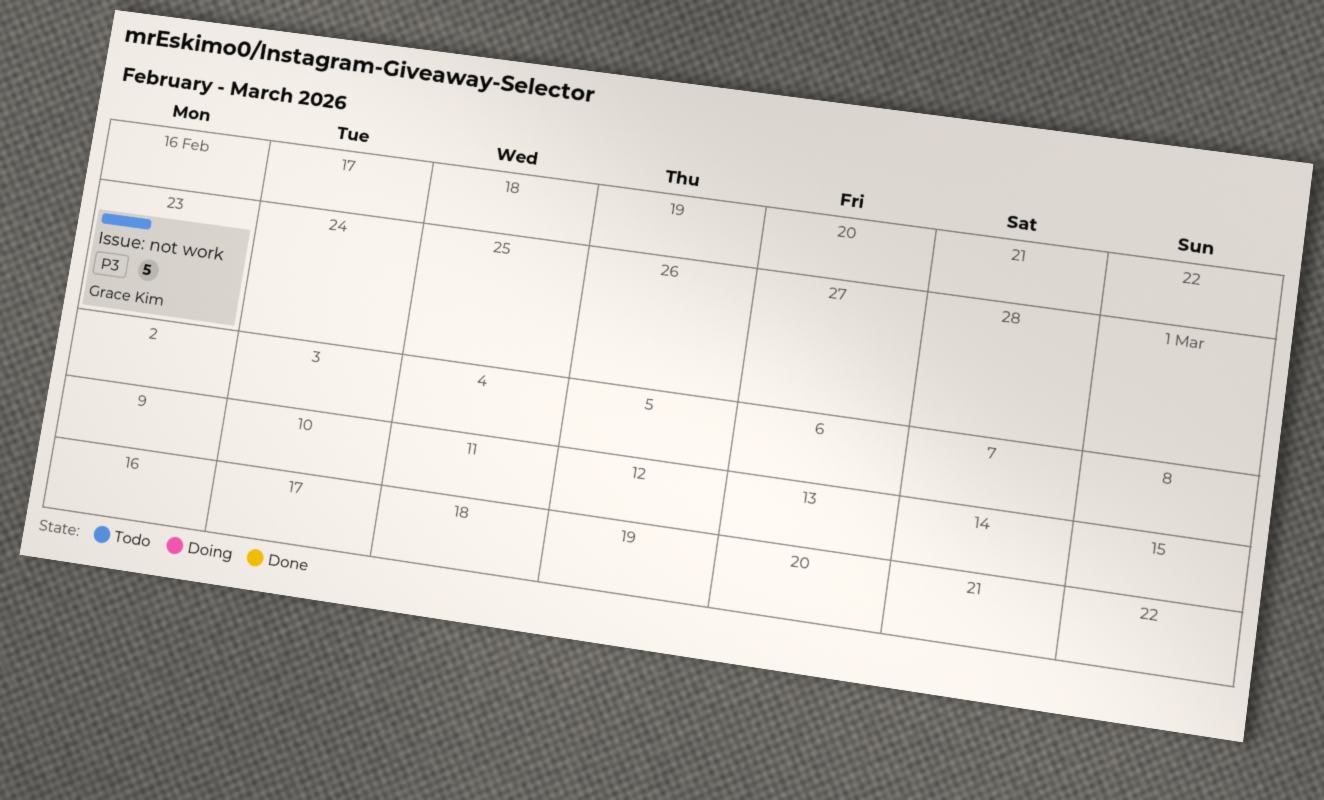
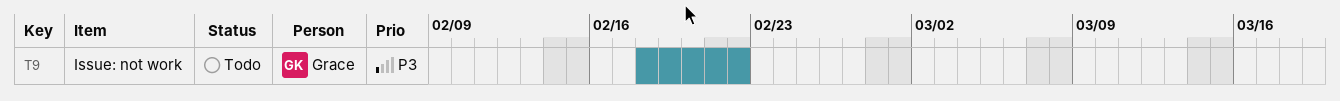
Issue: not work, due: Feb 23 -> Feb 22

